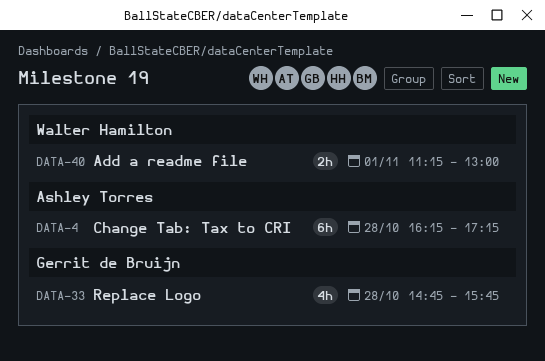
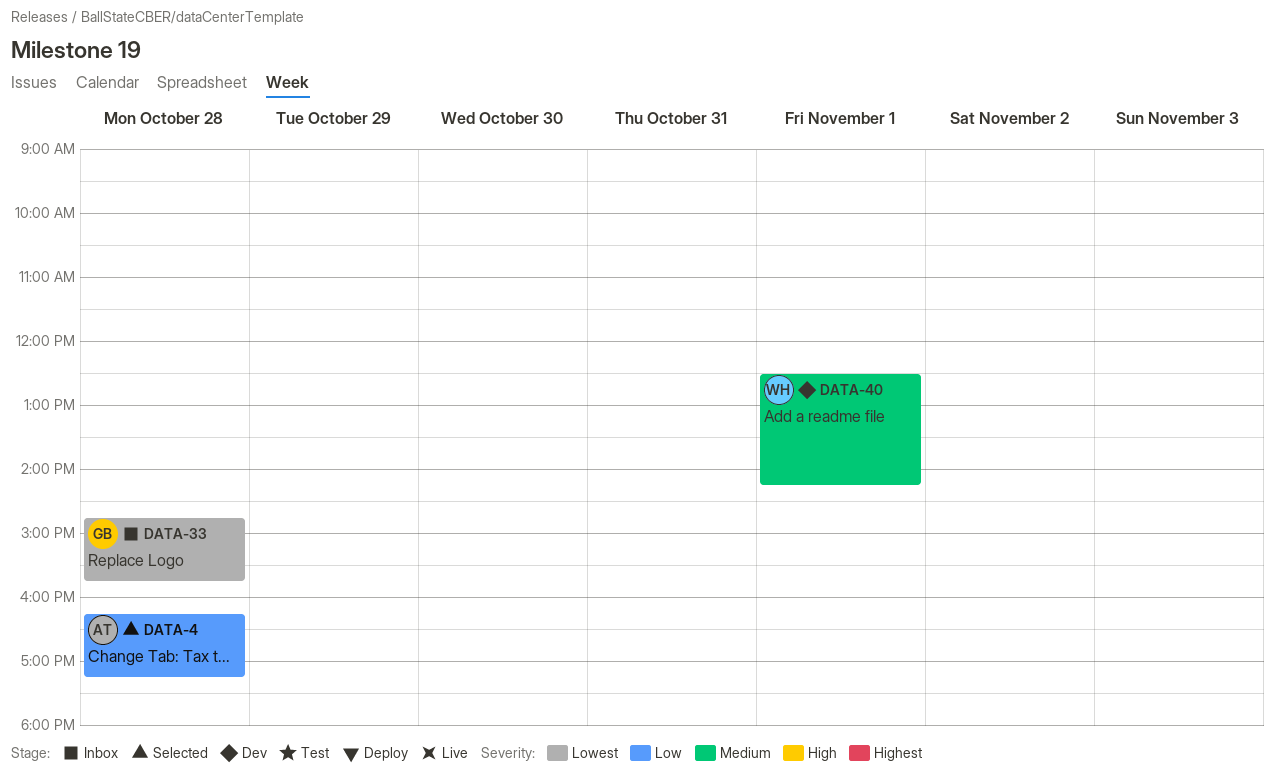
DATA-40, begins: 11:15 -> 12:30
DATA-40, ends: 13:00 -> 14:15

